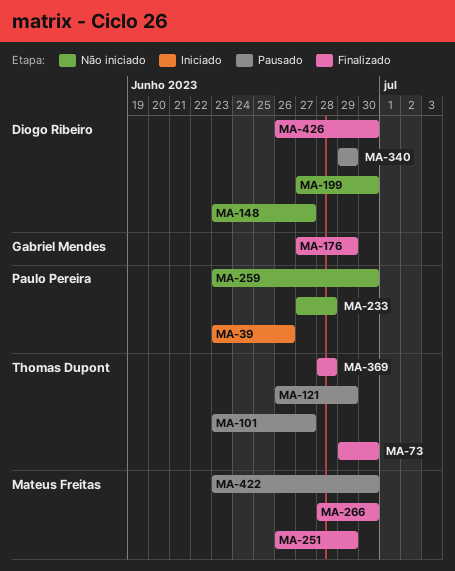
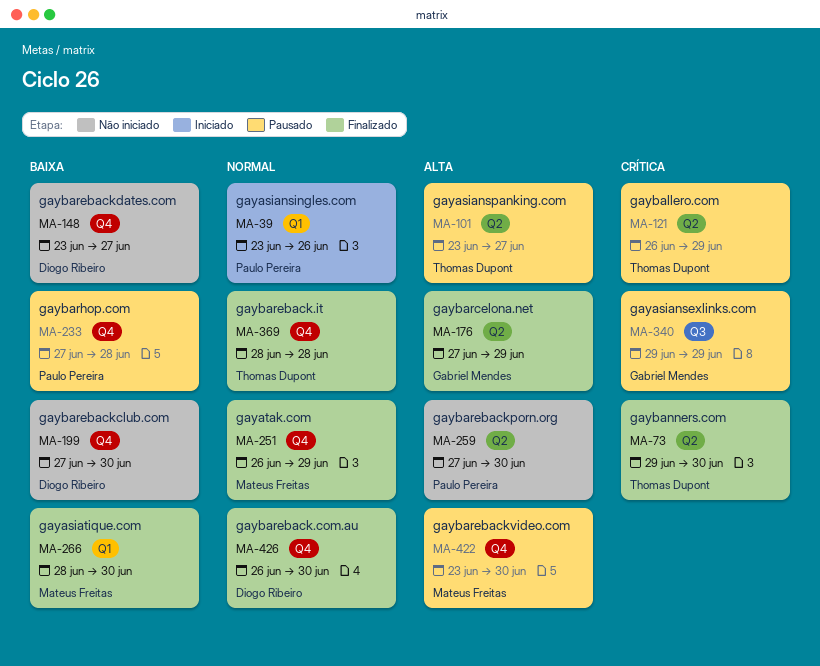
MA-233, status: Não iniciado -> Pausado
MA-259, start: Jun 23 -> Jun 27
MA-340, owner: Diogo Ribeiro -> Gabriel Mendes

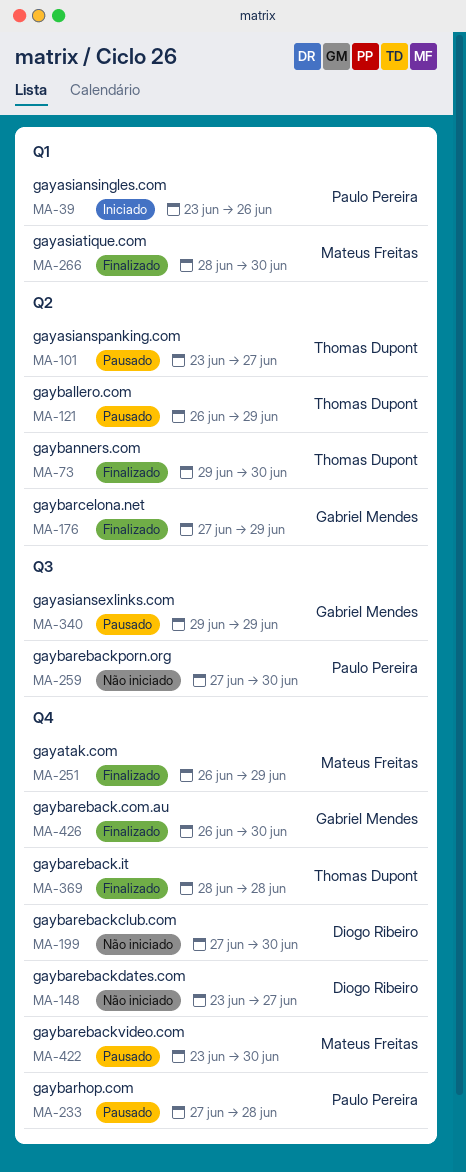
MA-259, label: Q2 -> Q3
MA-426, owner: Diogo Ribeiro -> Gabriel Mendes

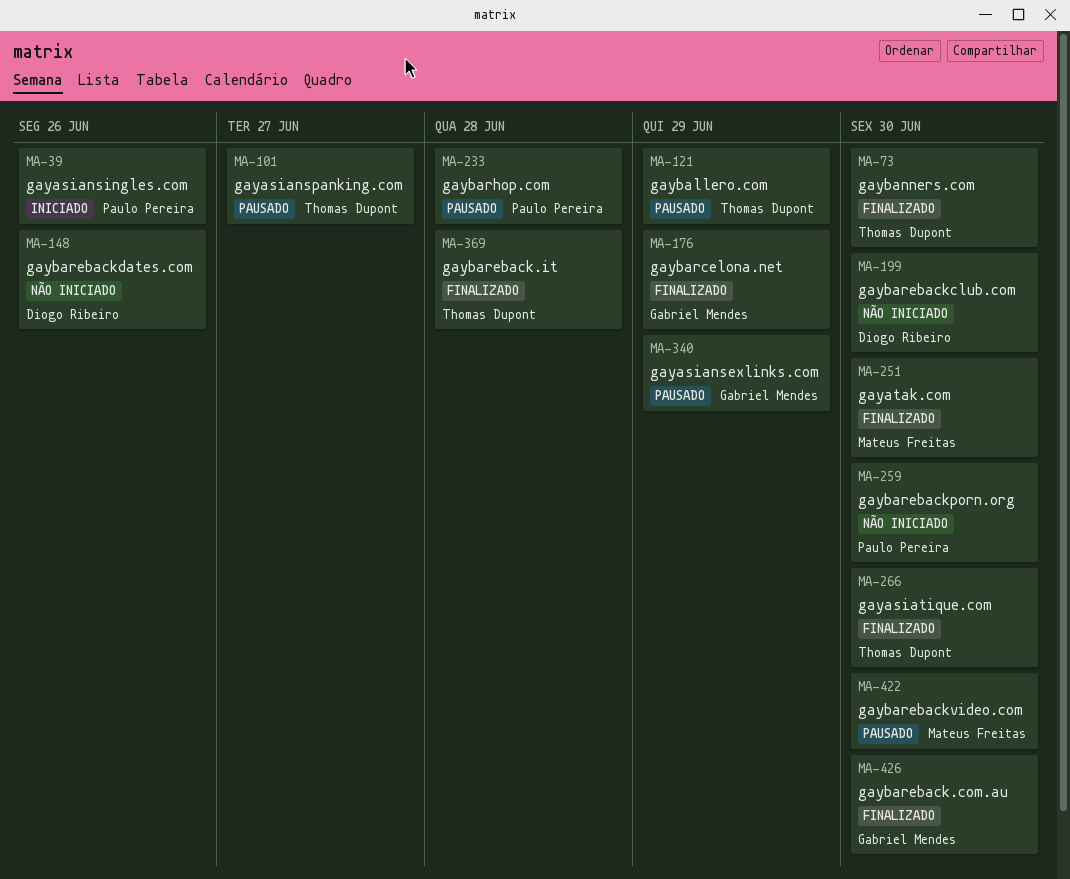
MA-148, due: Jun 27 -> Jun 26
MA-251, due: Jun 29 -> Jun 30
MA-266, owner: Mateus Freitas -> Thomas Dupont

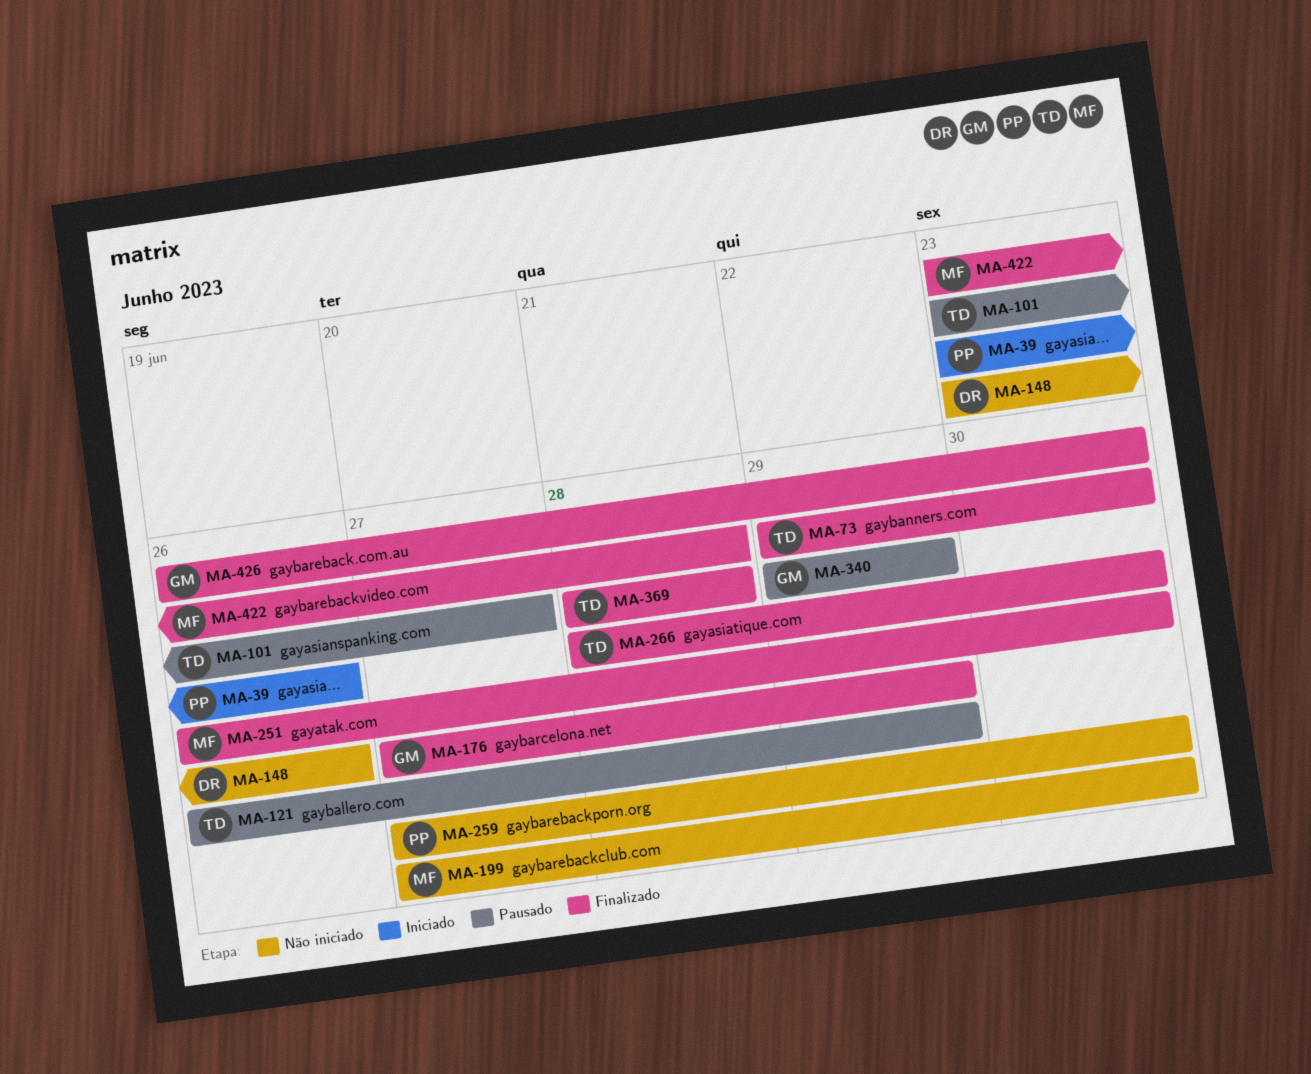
MA-199, owner: Diogo Ribeiro -> Mateus Freitas
MA-233: present -> none
MA-422, status: Pausado -> Finalizado
MA-422, due: Jun 30 -> Jun 28

